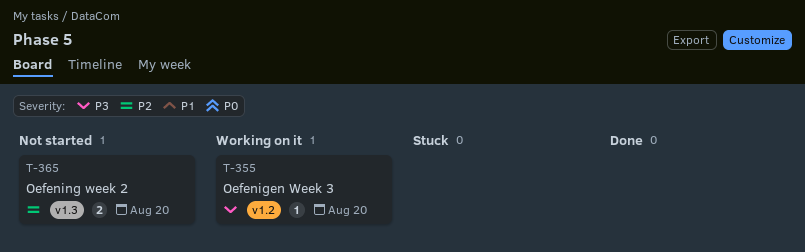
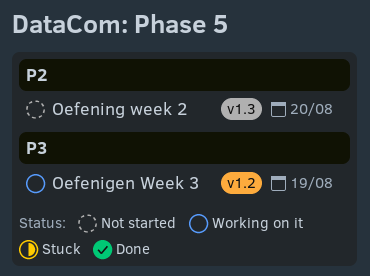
Oefenigen Week 3, due: Aug 20 -> Aug 19

